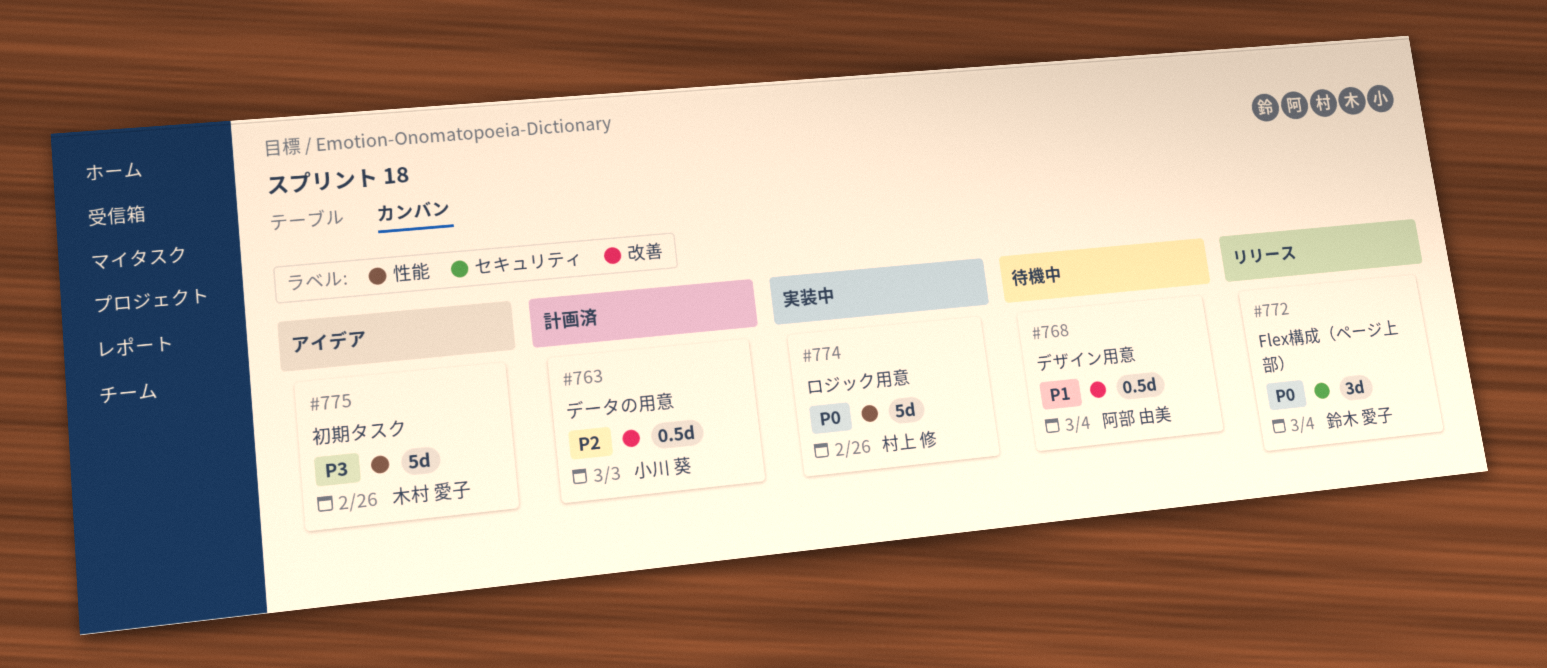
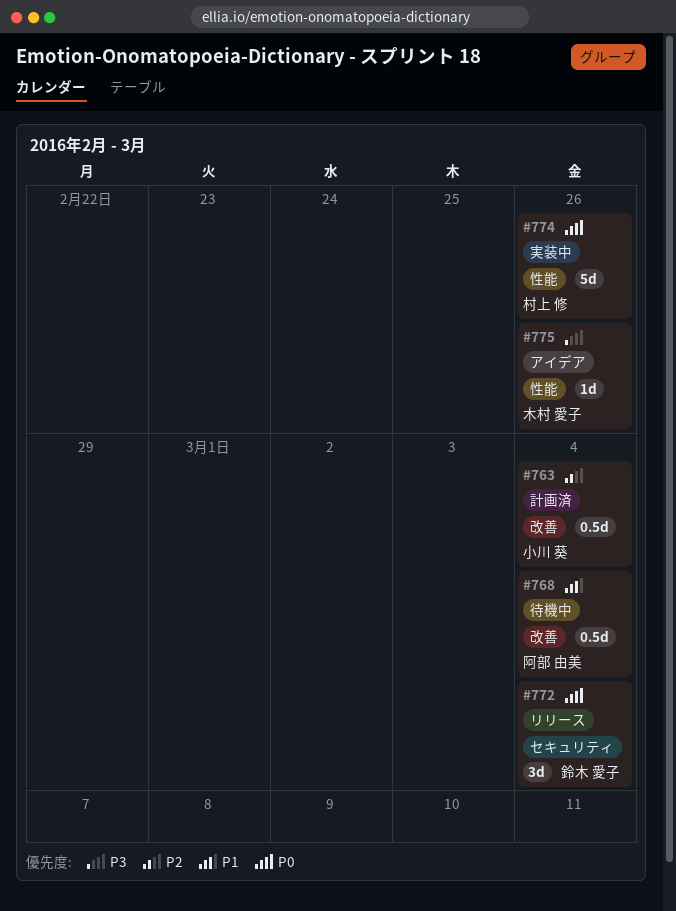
#763, due: Mar 3 -> Mar 4
#775, estimate: 5d -> 1d

